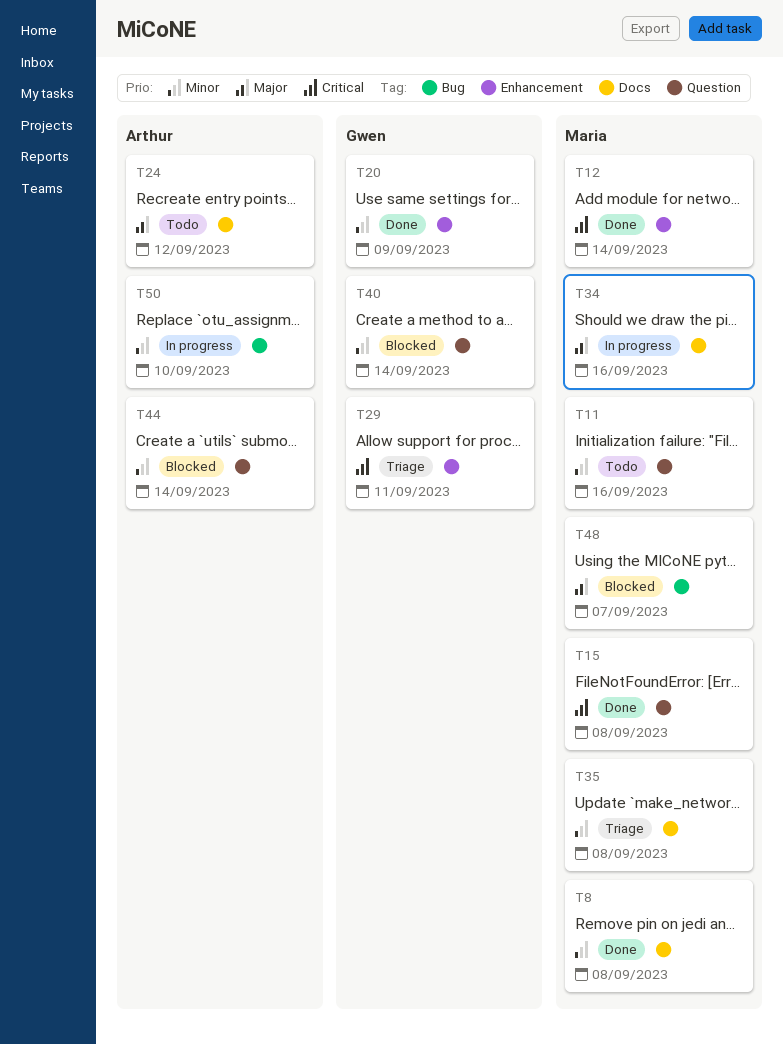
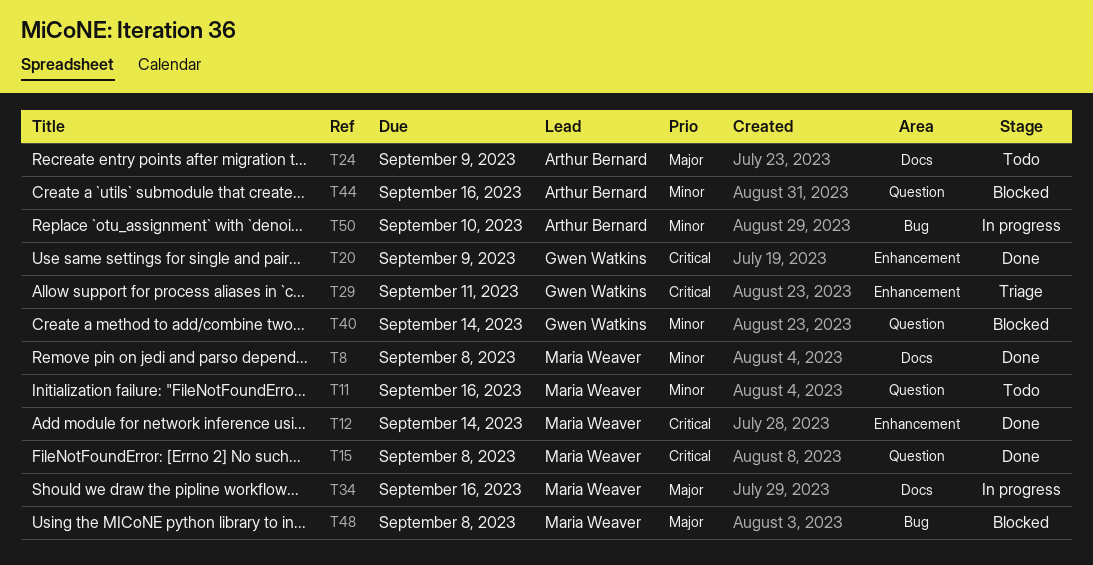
T20, priority: Minor -> Critical
T24, due: Sep 12 -> Sep 9
T35: present -> none
T44, due: Sep 14 -> Sep 16
T48, due: Sep 7 -> Sep 8

